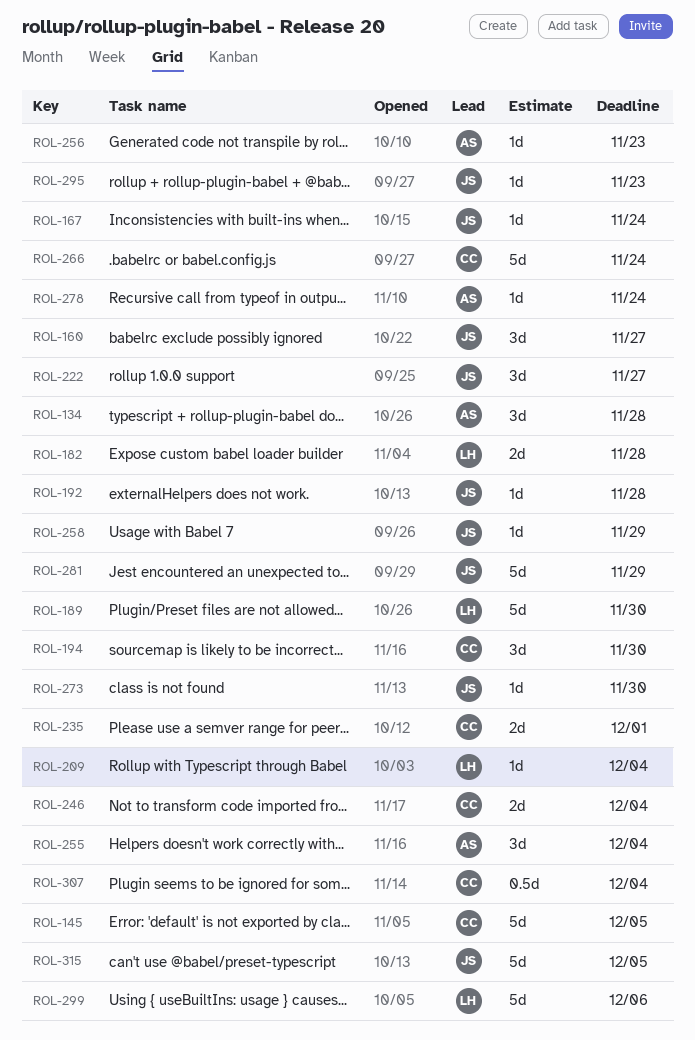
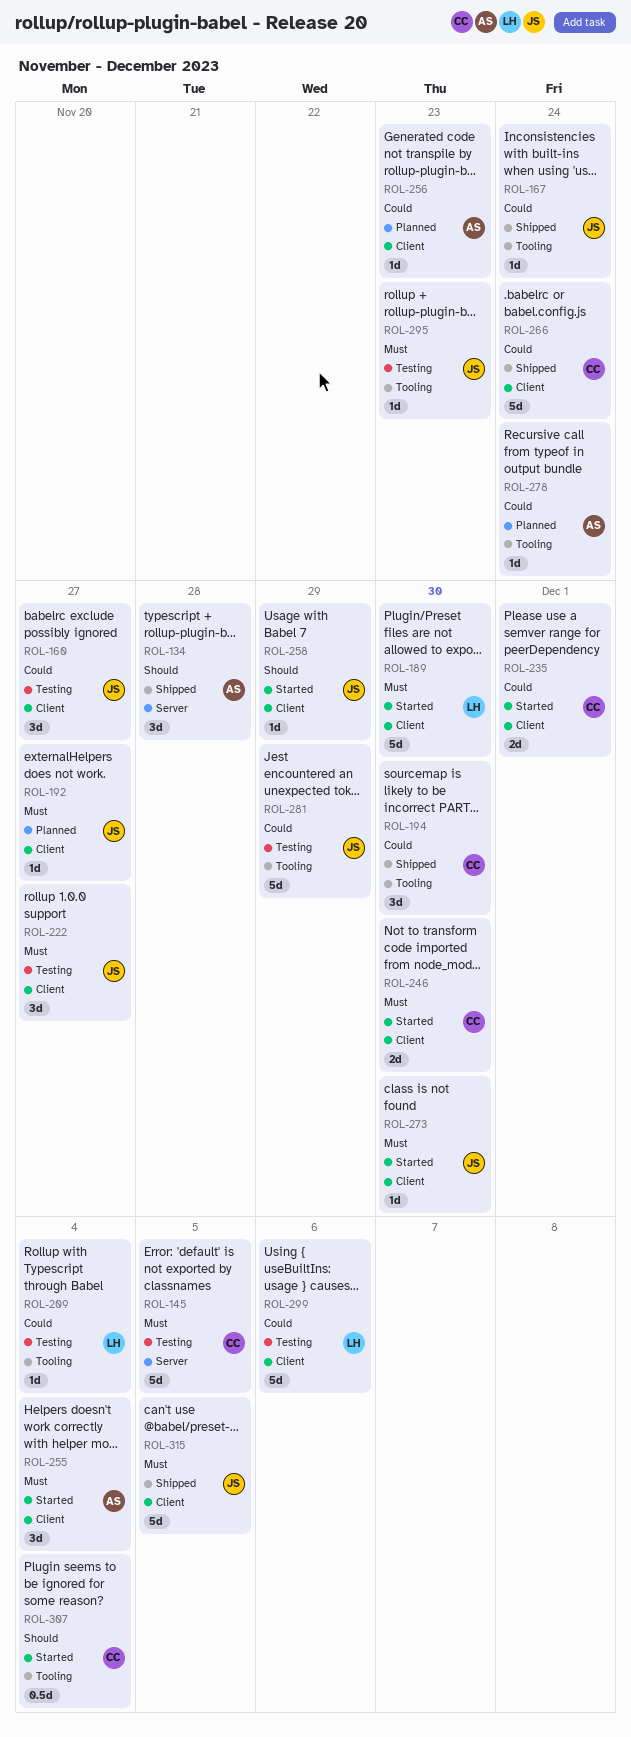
ROL-182: present -> none
ROL-192, due: Nov 28 -> Nov 27
ROL-246, due: Dec 4 -> Nov 30

